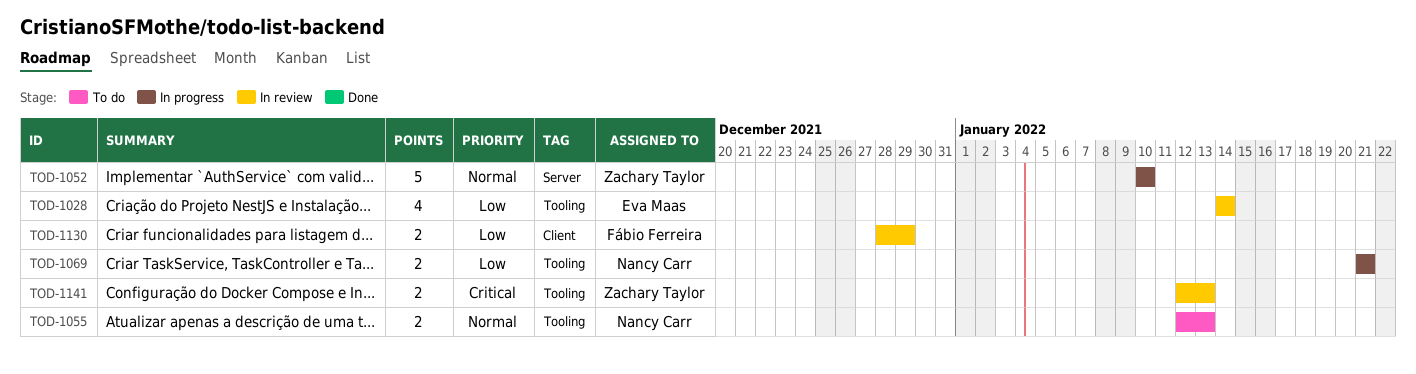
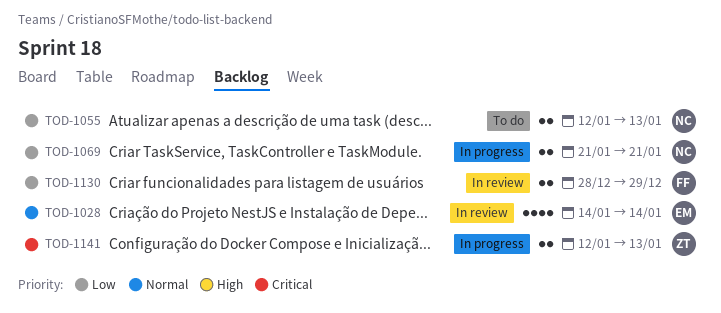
TOD-1028, priority: Low -> Normal
TOD-1052: present -> none
TOD-1055, priority: Normal -> Low
TOD-1141, status: In review -> In progress

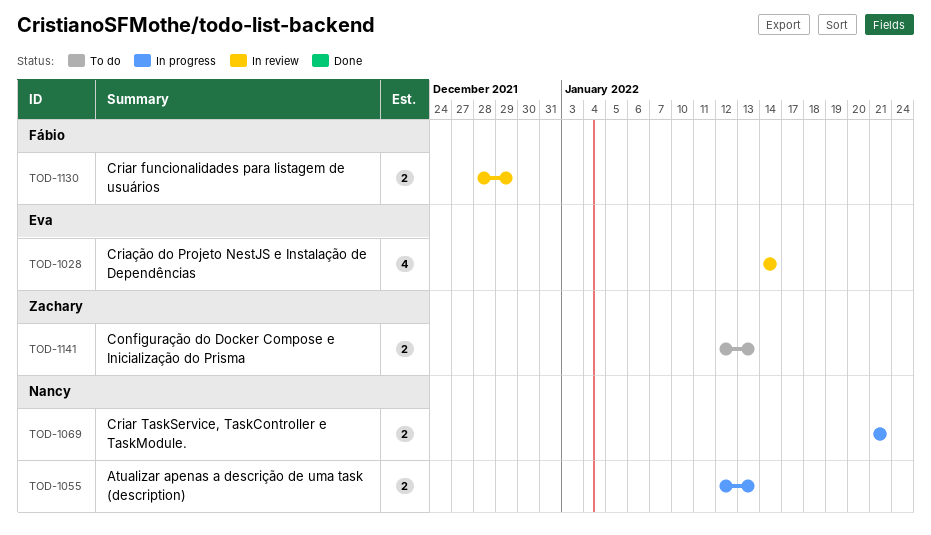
TOD-1055, status: To do -> In progress
TOD-1141, status: In progress -> To do

